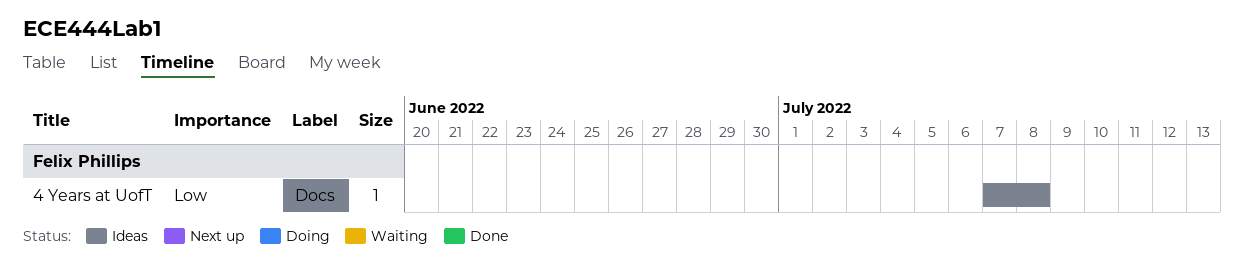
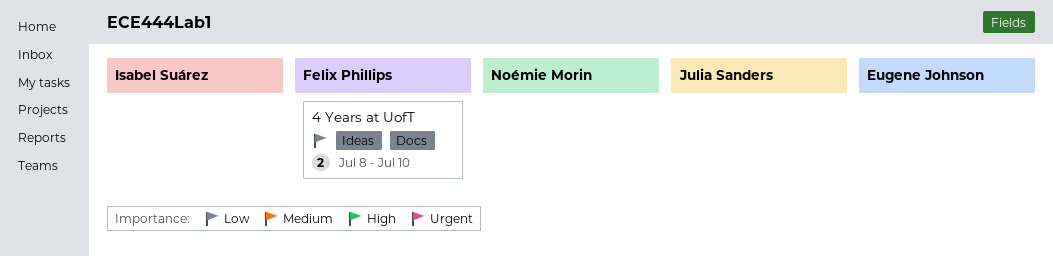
4 Years at UofT, estimate: 1 -> 2
4 Years at UofT, start: Jul 7 -> Jul 8
4 Years at UofT, due: Jul 8 -> Jul 10

